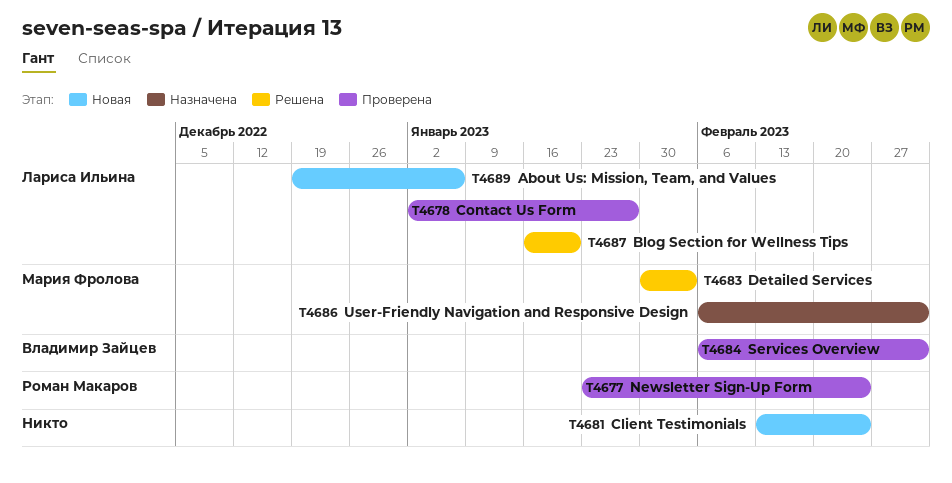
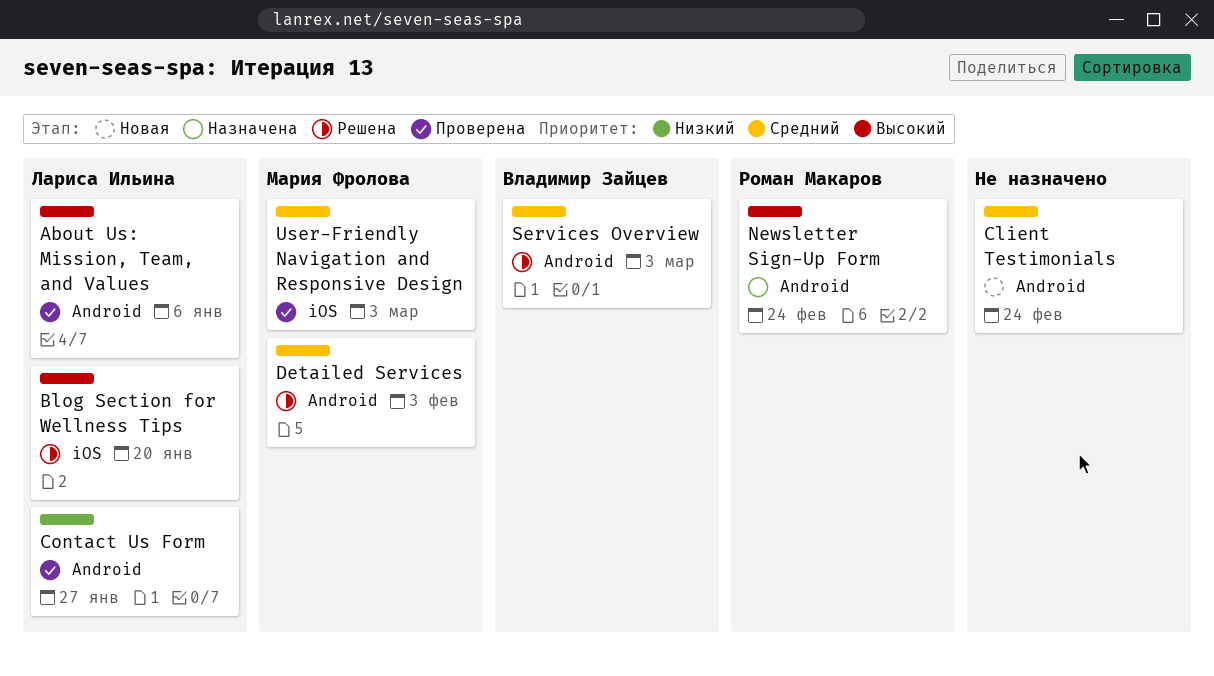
About Us: Mission, Team, and Values, status: Новая -> Проверена
Newsletter Sign-Up Form, status: Проверена -> Назначена
Services Overview, status: Проверена -> Решена
User-Friendly Navigation and Responsive Design, status: Назначена -> Проверена

